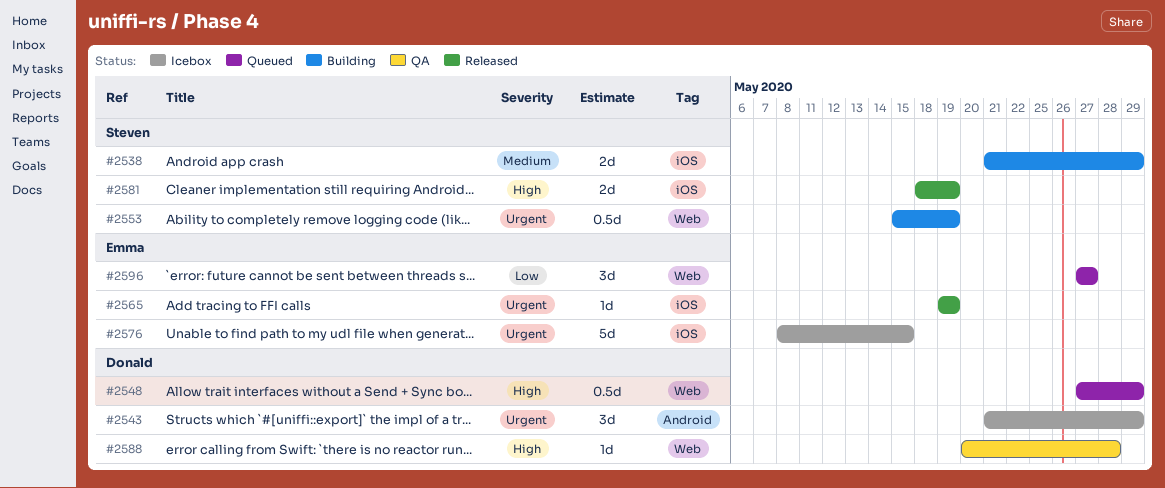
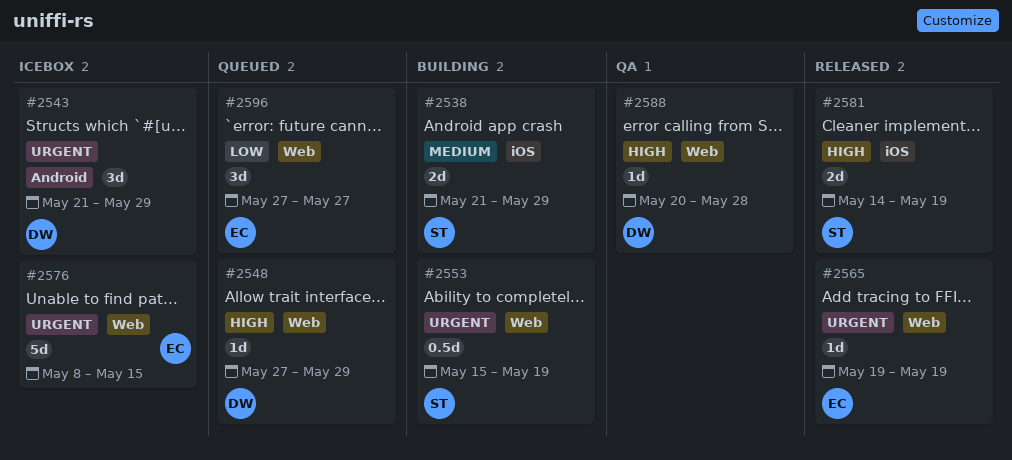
#2548, estimate: 0.5d -> 1d
#2565, label: iOS -> Web
#2576, label: iOS -> Web
#2581, start: May 18 -> May 14

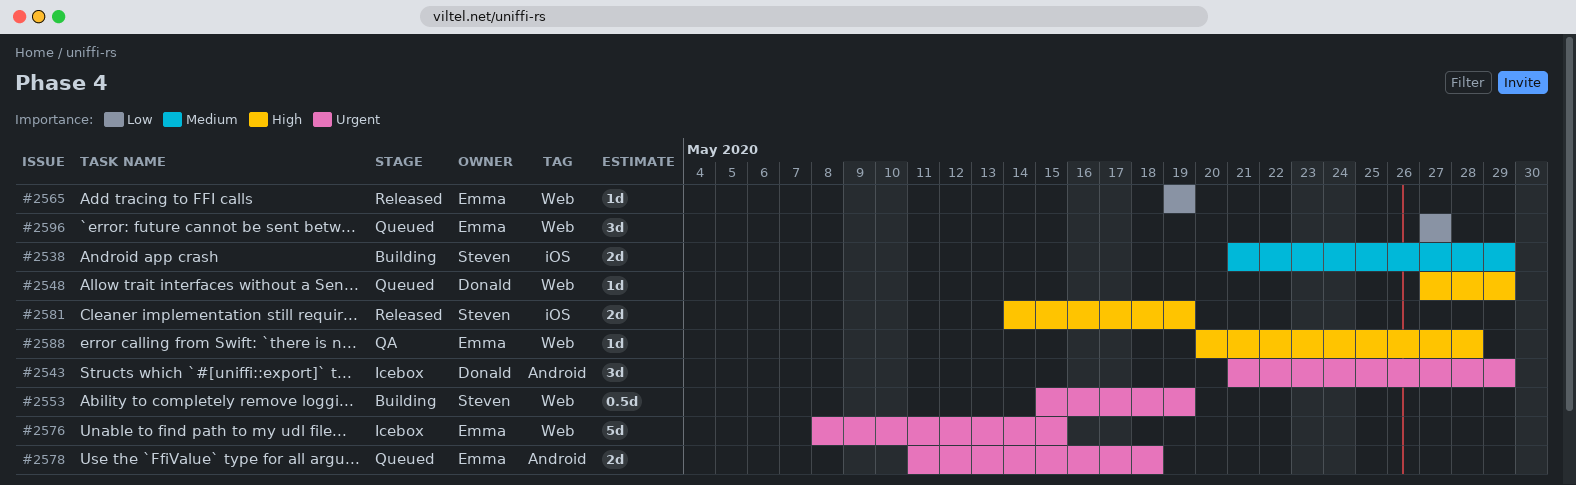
#2565, priority: Urgent -> Low
#2578: none -> present
#2588, owner: Donald -> Emma

